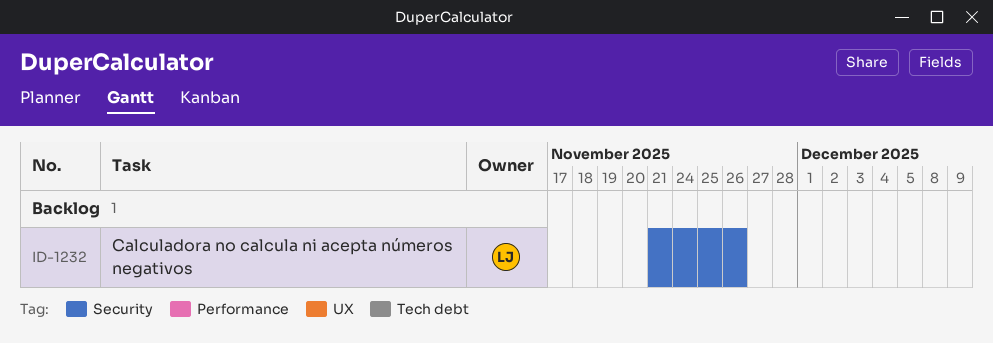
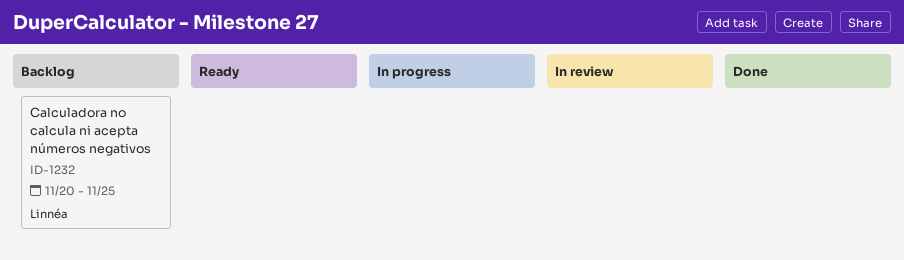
ID-1232, start: Nov 21 -> Nov 20
ID-1232, due: Nov 26 -> Nov 25

